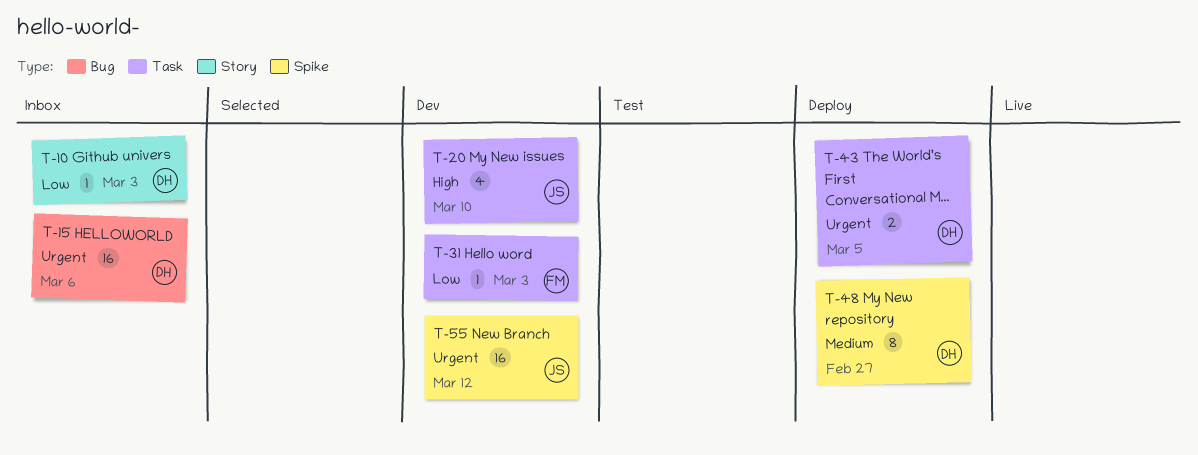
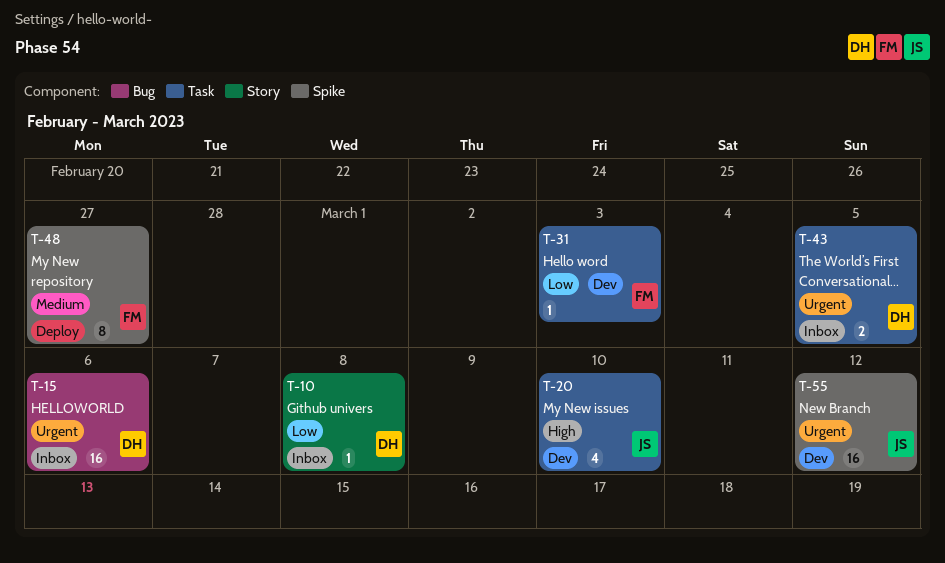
T-10, due: Mar 3 -> Mar 8
T-43, status: Deploy -> Inbox
T-48, owner: DH -> FM

